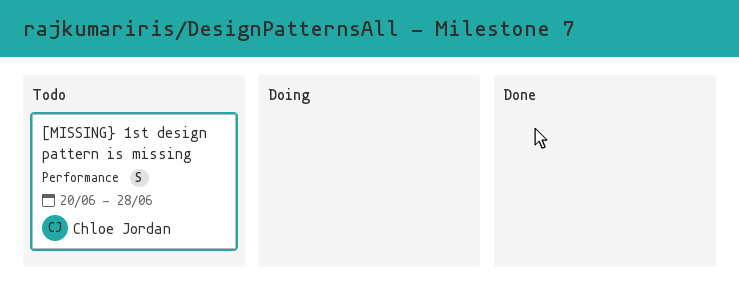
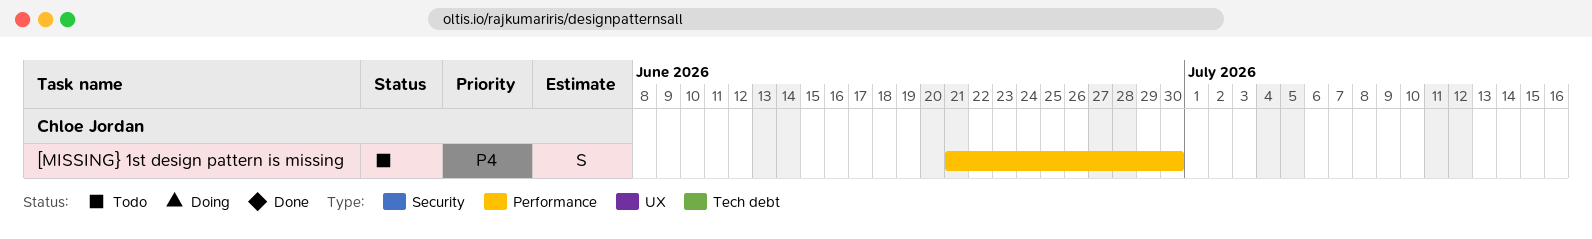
[MISSING} 1st design pattern is missing, start: Jun 20 -> Jun 21
[MISSING} 1st design pattern is missing, due: Jun 28 -> Jun 30

